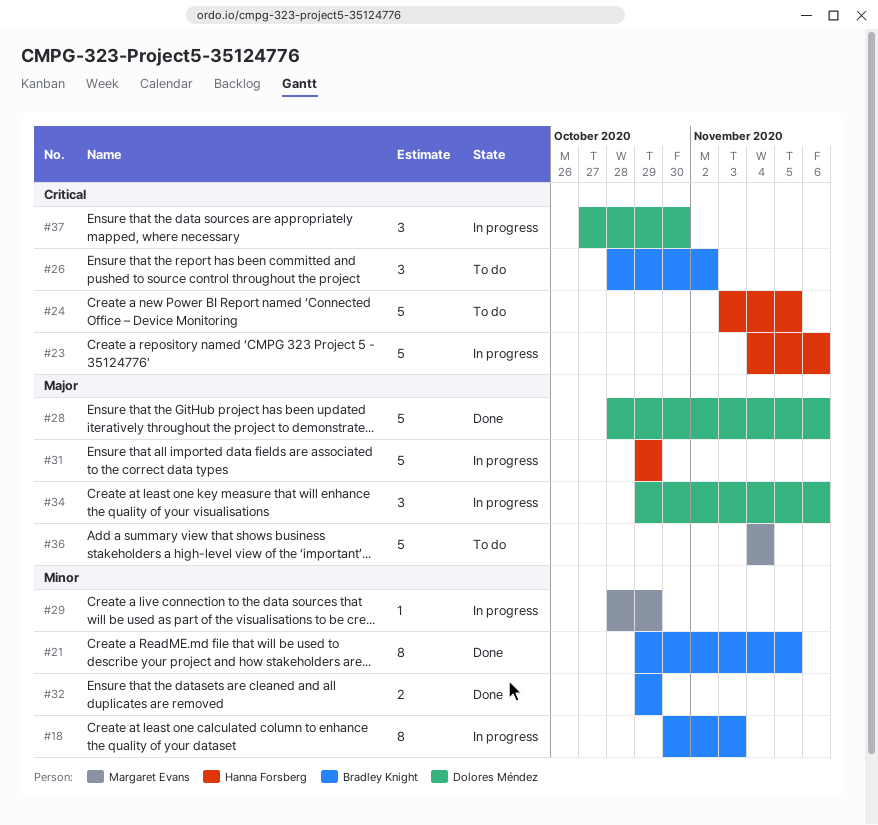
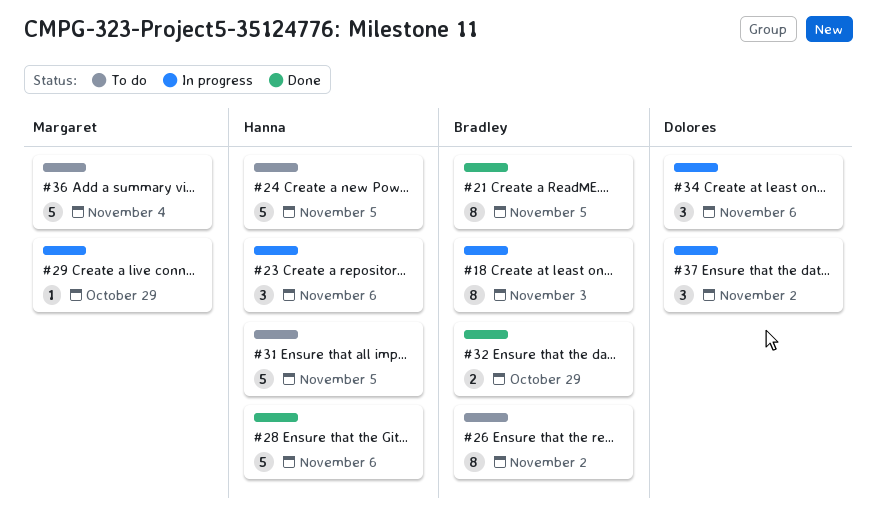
#23, estimate: 5 -> 3
#26, estimate: 3 -> 8
#28, owner: Dolores Méndez -> Hanna Forsberg
#31, status: In progress -> To do
#31, due: Oct 29 -> Nov 5
#37, due: Oct 30 -> Nov 2

